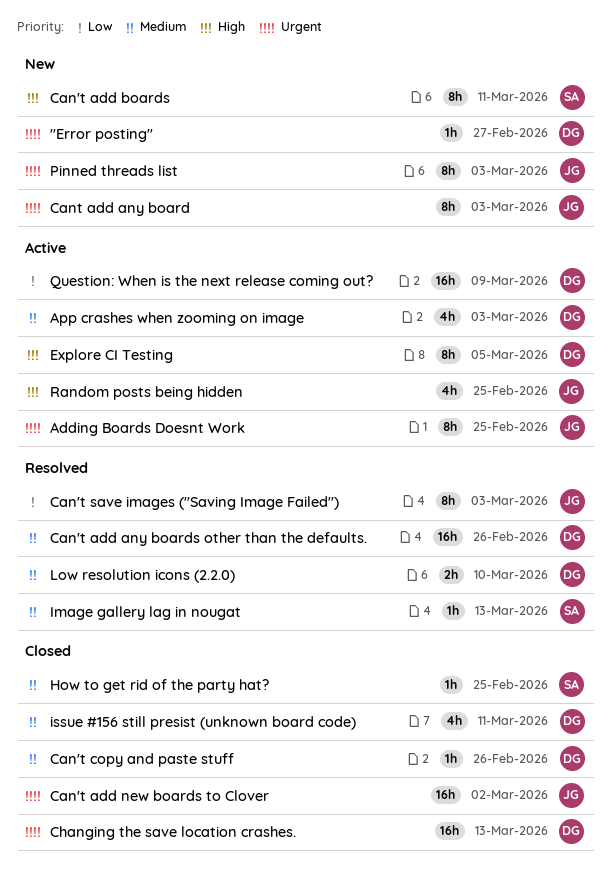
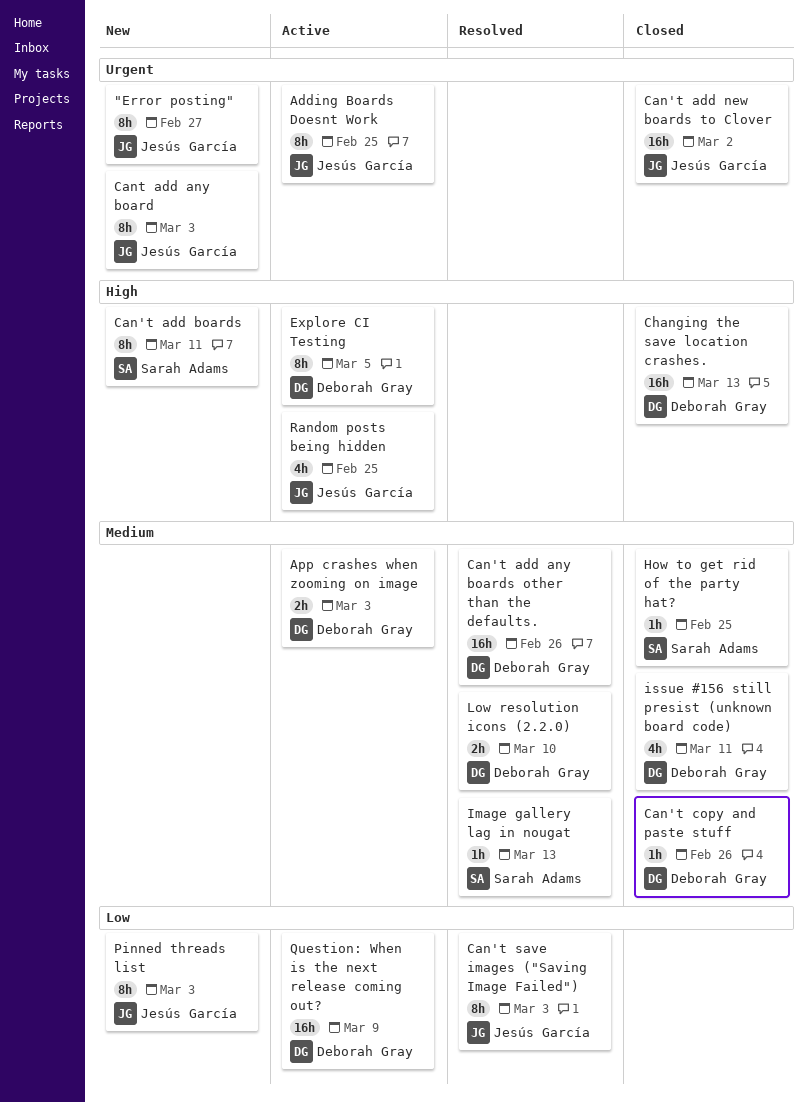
"Error posting", owner: Deborah Gray -> Jesús García
"Error posting", estimate: 1h -> 8h
App crashes when zooming on image, estimate: 4h -> 2h
Changing the save location crashes., priority: Urgent -> High
Pinned threads list, priority: Urgent -> Low

